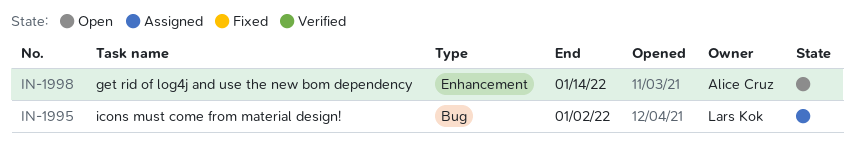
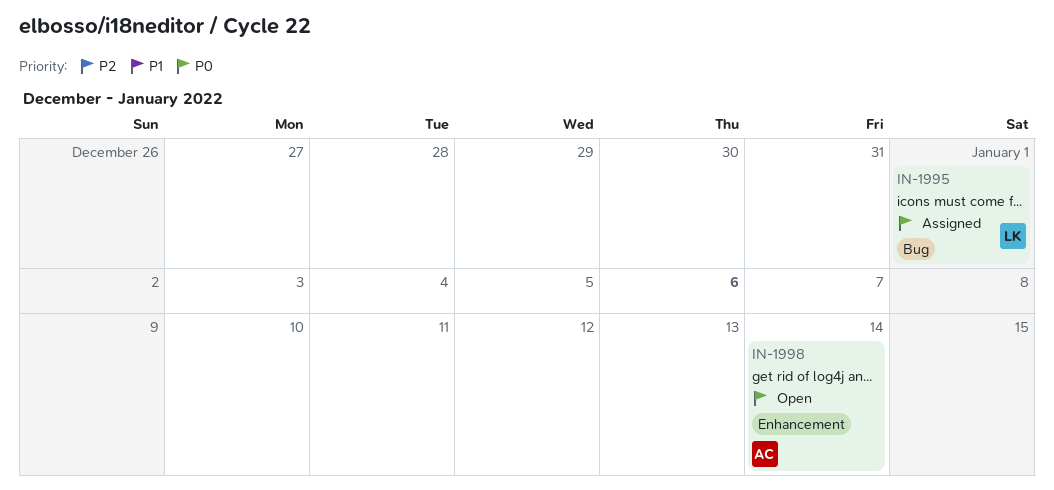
IN-1995, due: Jan 2 -> Jan 1

